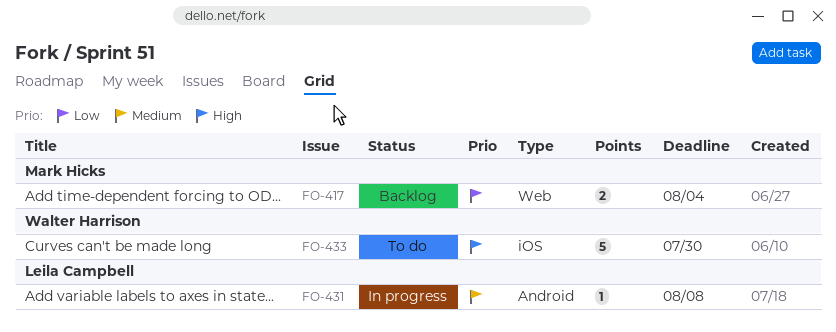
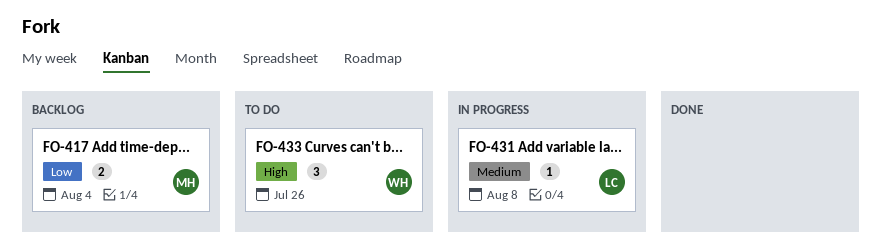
FO-433, estimate: 5 -> 3
FO-433, due: Jul 30 -> Jul 26

